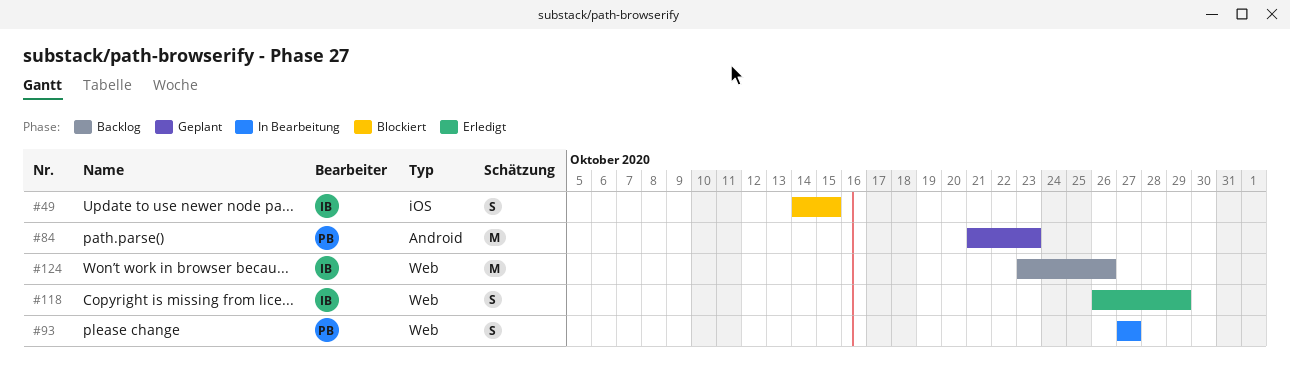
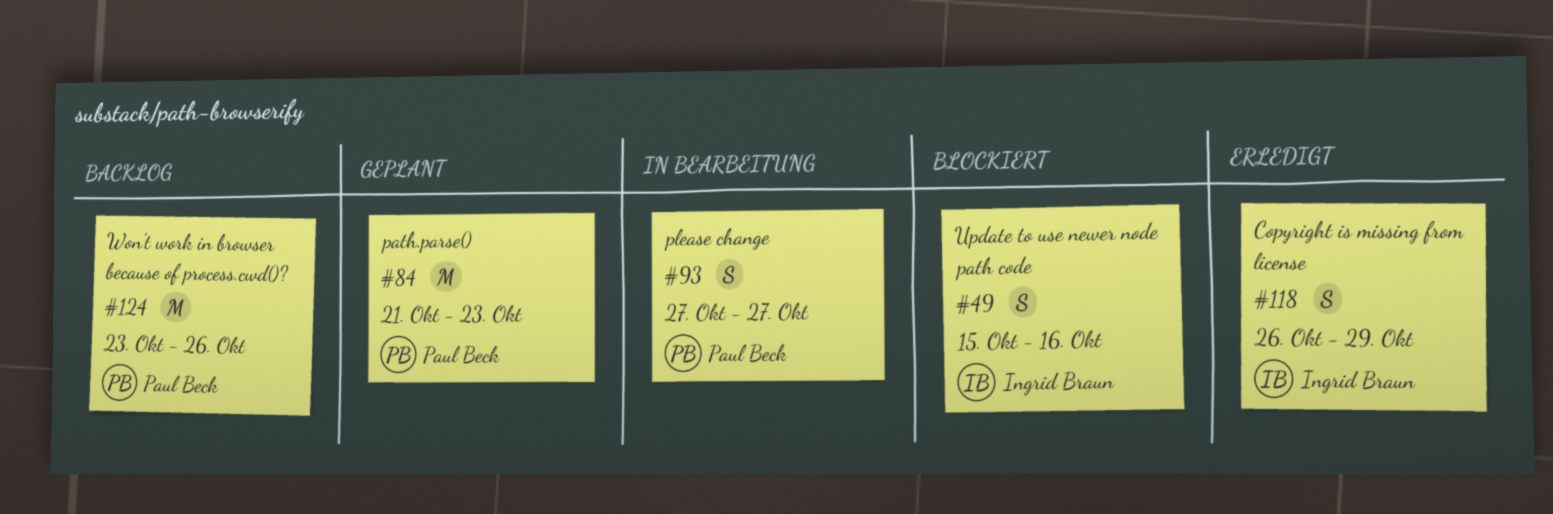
#49, start: Oct 14 -> Oct 15
#49, due: Oct 15 -> Oct 16
#124, owner: Ingrid Braun -> Paul Beck

